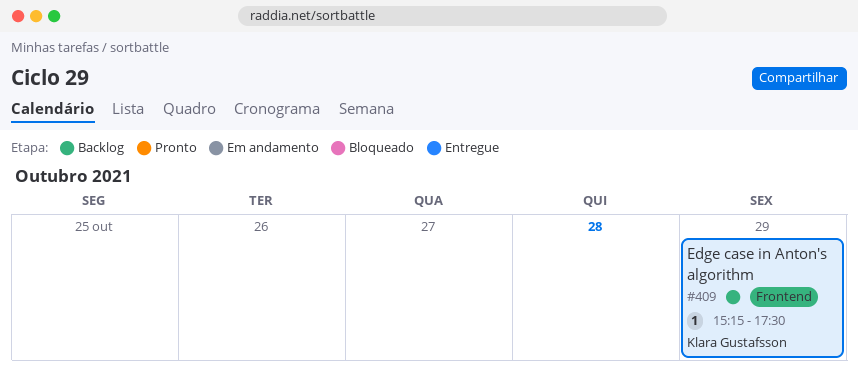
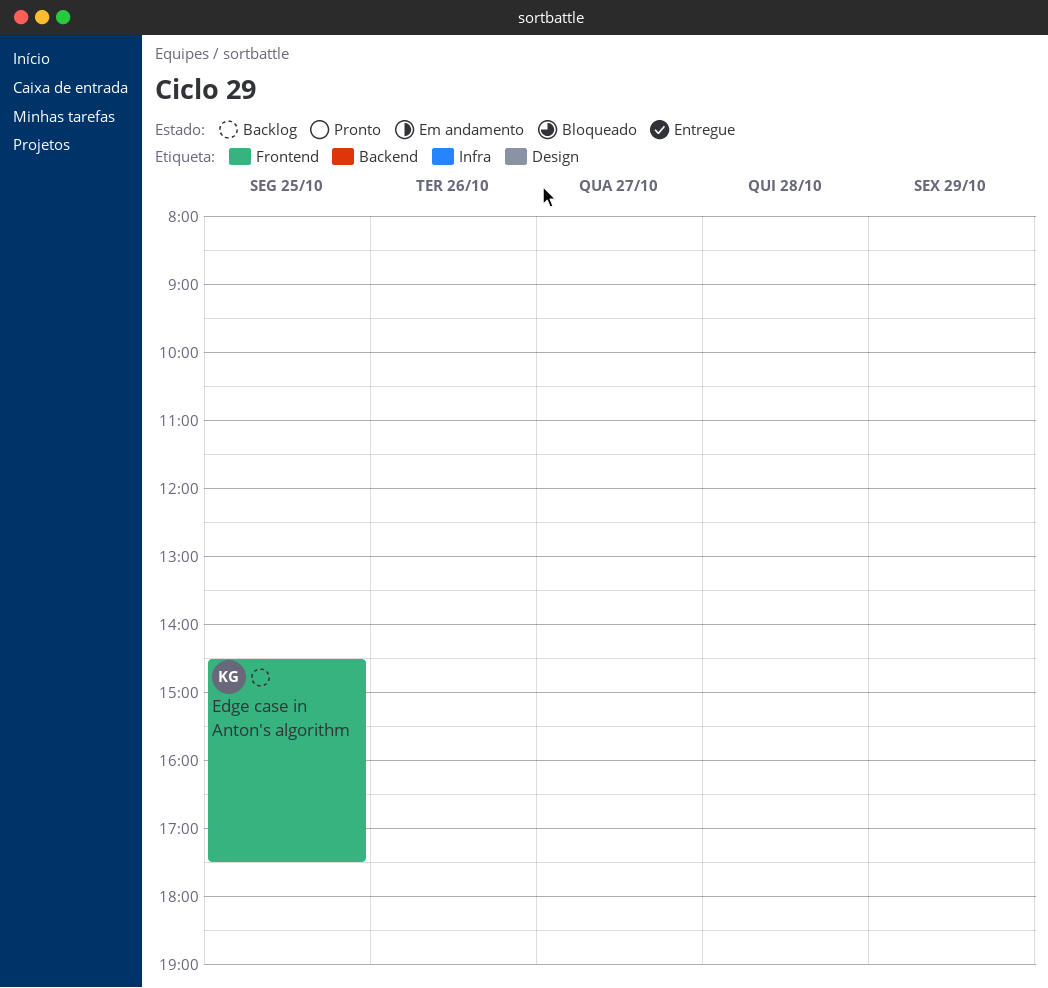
Edge case in Anton's algorithm, day: Oct 29 -> Oct 25
Edge case in Anton's algorithm, begins: 15:15 -> 14:30

